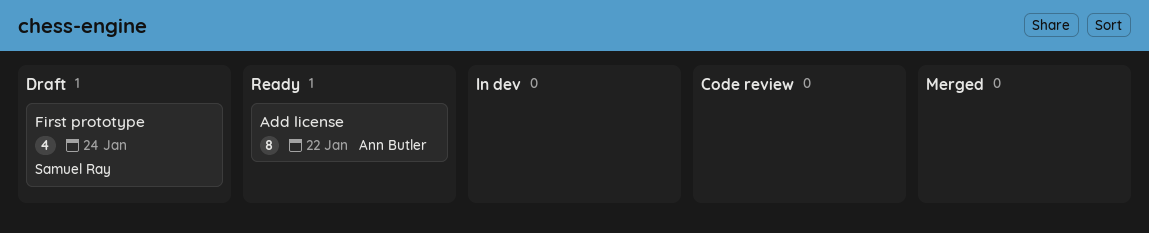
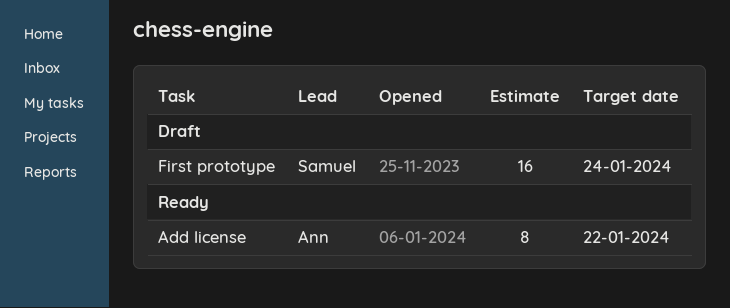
First prototype, estimate: 4 -> 16

